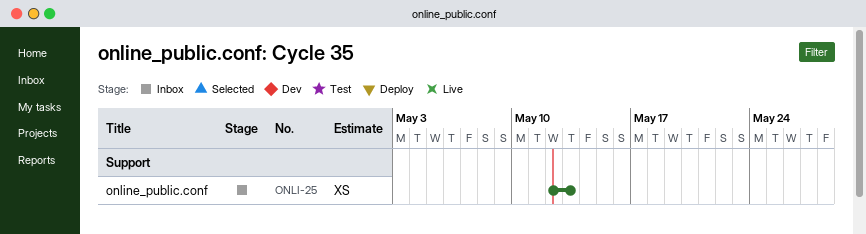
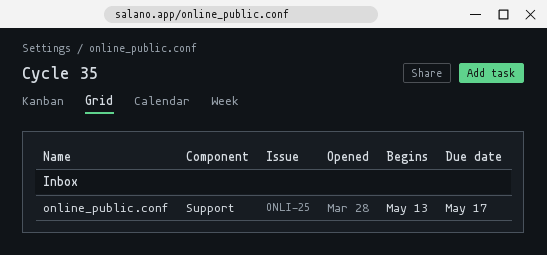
ONLI-25, start: May 12 -> May 13
ONLI-25, due: May 13 -> May 17

